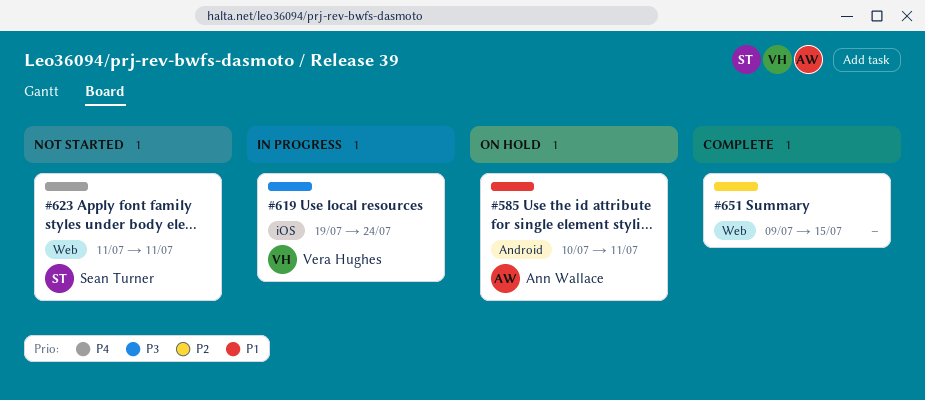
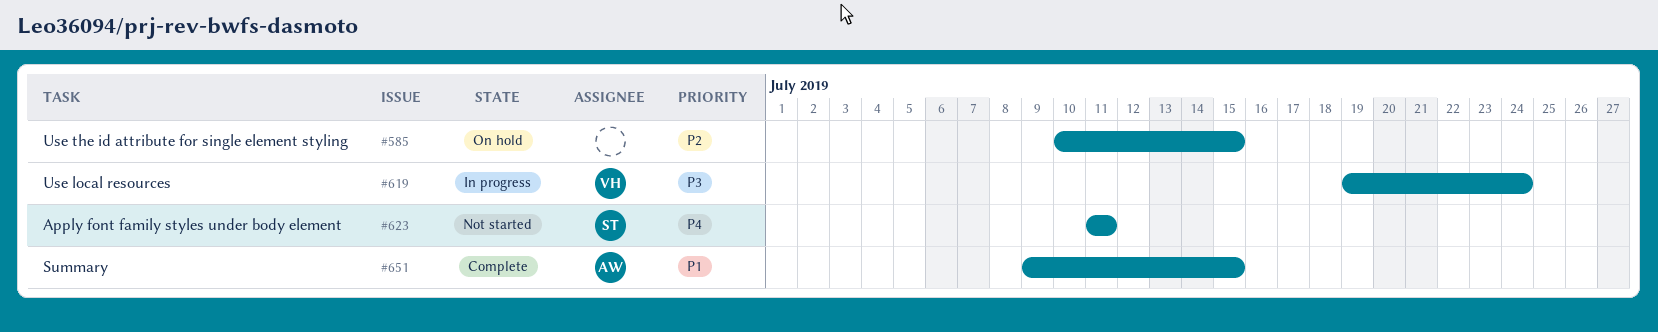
#585, owner: Ann Wallace -> none
#585, priority: P1 -> P2
#585, due: Jul 11 -> Jul 15
#651, owner: none -> Ann Wallace
#651, priority: P2 -> P1

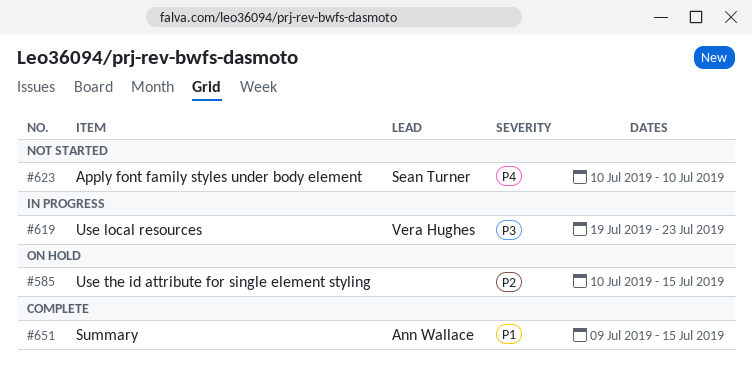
#619, due: Jul 24 -> Jul 23
#623, start: Jul 11 -> Jul 10
#623, due: Jul 11 -> Jul 10

